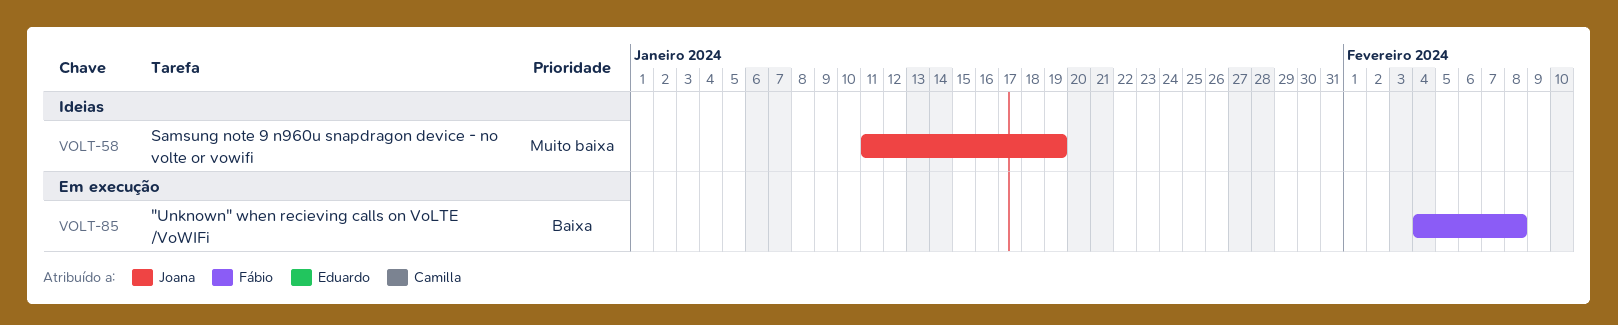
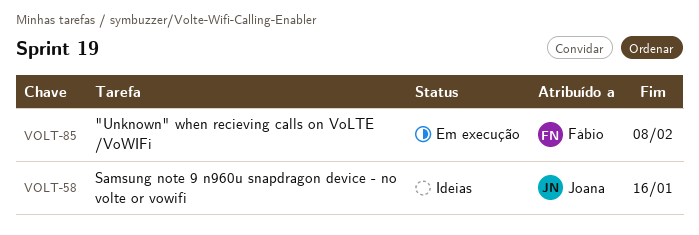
VOLT-58, due: Jan 19 -> Jan 16

